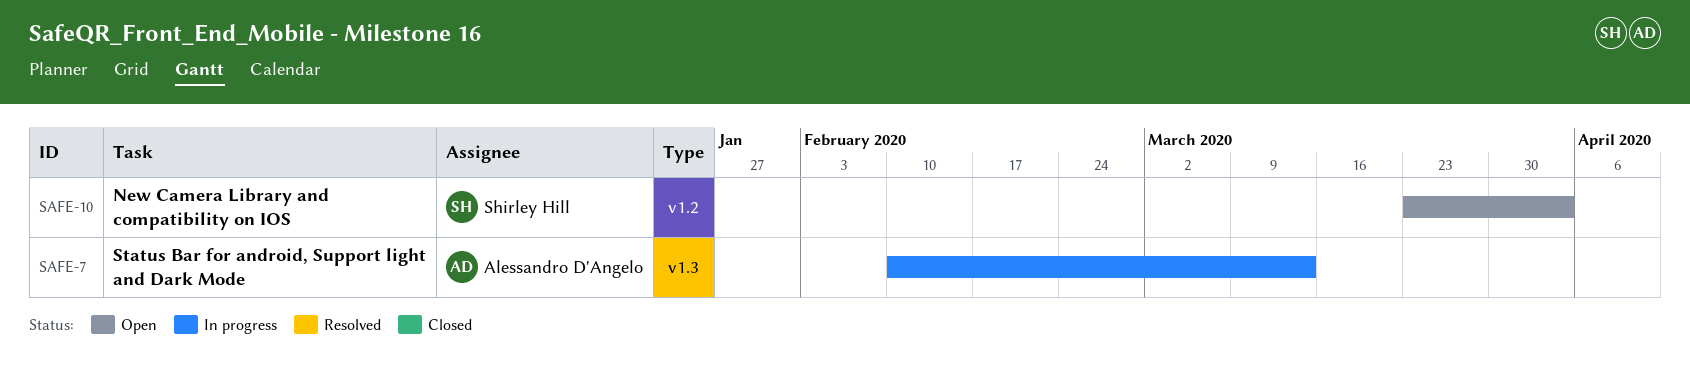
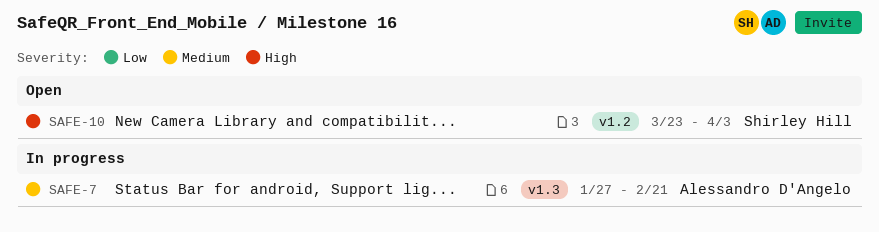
SAFE-7, start: Feb 10 -> Jan 27
SAFE-7, due: Mar 13 -> Feb 21

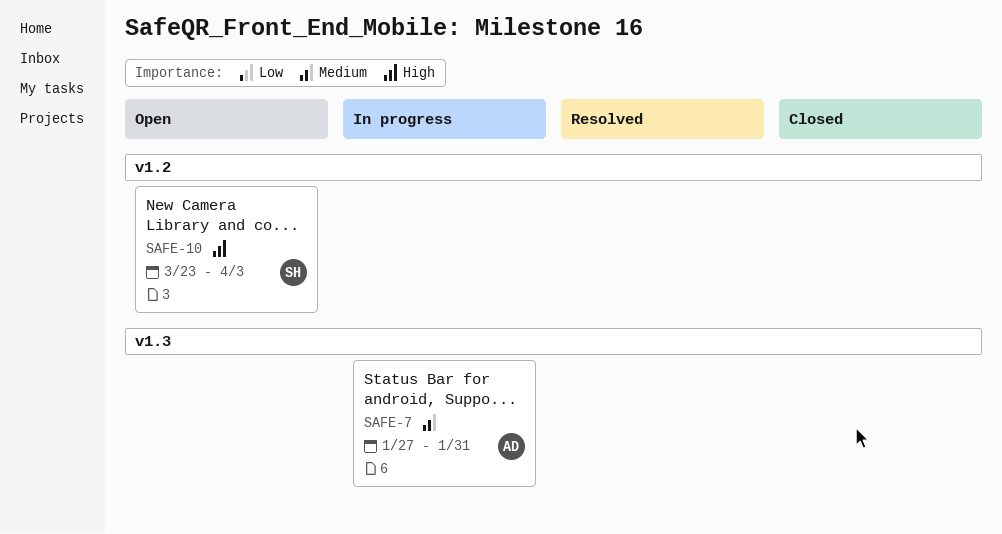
SAFE-7, due: Feb 21 -> Jan 31

